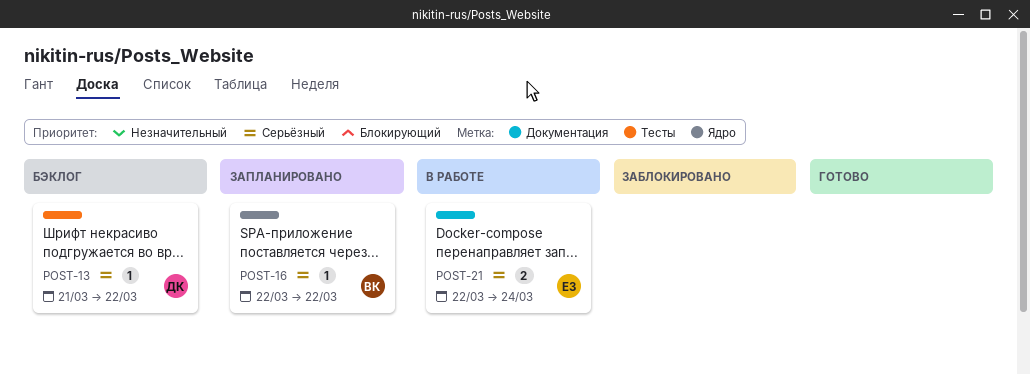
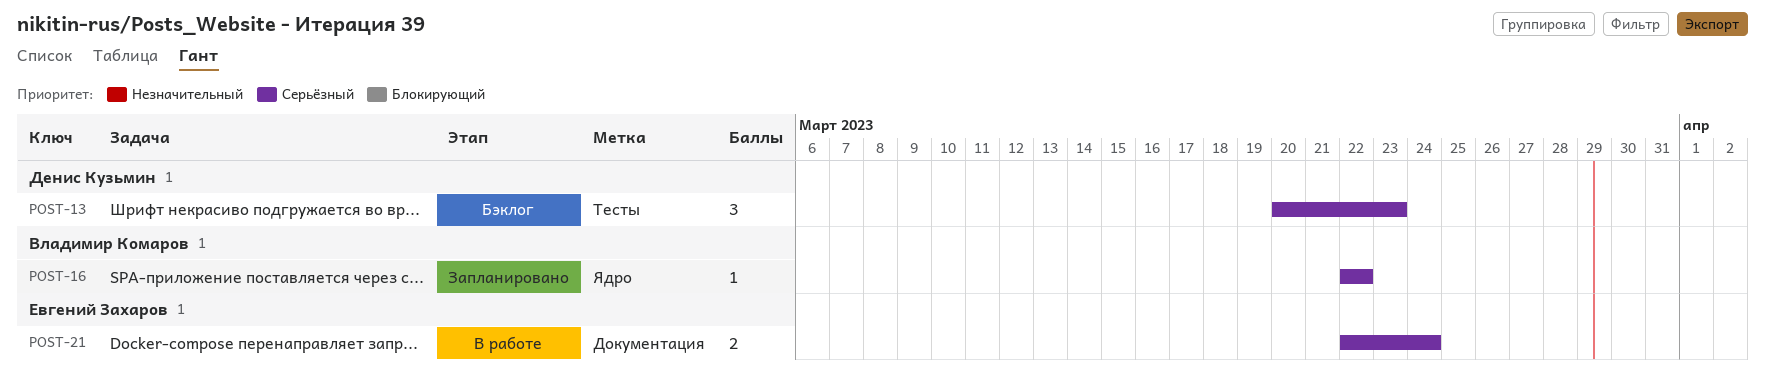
POST-13, estimate: 1 -> 3
POST-13, start: Mar 21 -> Mar 20
POST-13, due: Mar 22 -> Mar 23

